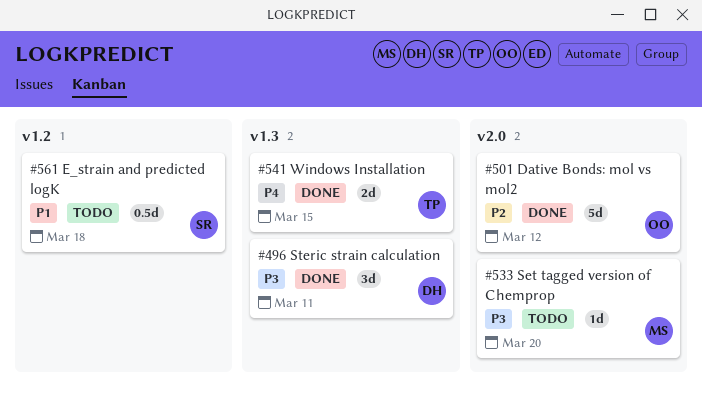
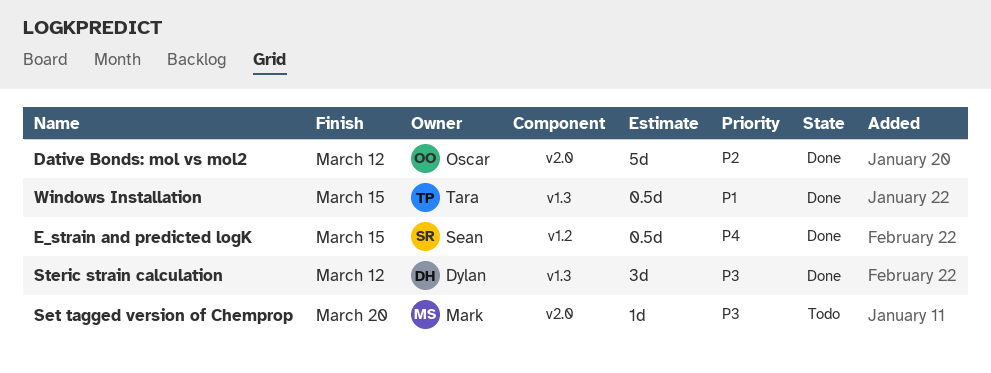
E_strain and predicted logK, status: Todo -> Done
E_strain and predicted logK, priority: P1 -> P4
E_strain and predicted logK, due: Mar 18 -> Mar 15
Steric strain calculation, due: Mar 11 -> Mar 12
Windows Installation, priority: P4 -> P1
Windows Installation, estimate: 2d -> 0.5d

